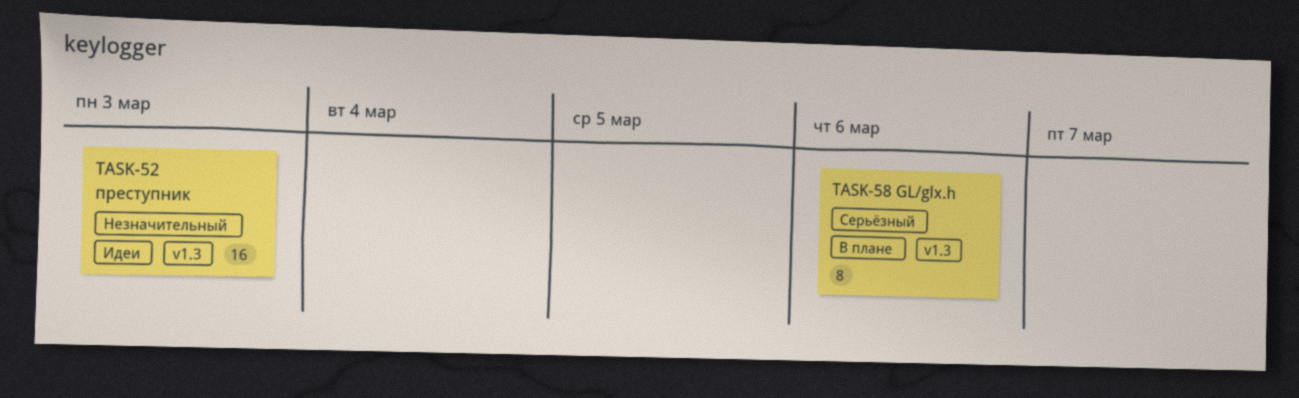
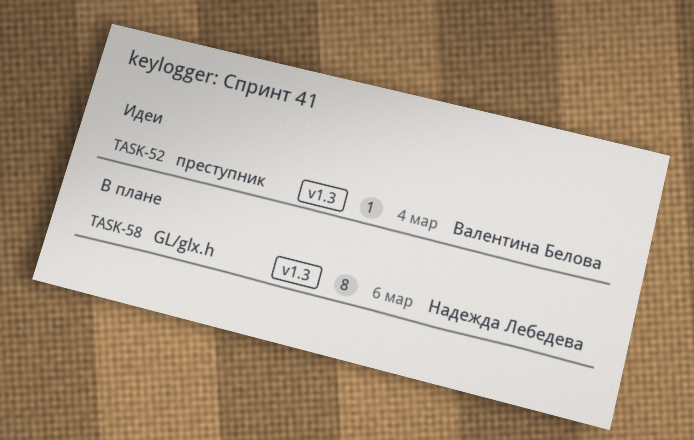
TASK-52, estimate: 16 -> 1
TASK-52, due: Mar 3 -> Mar 4

